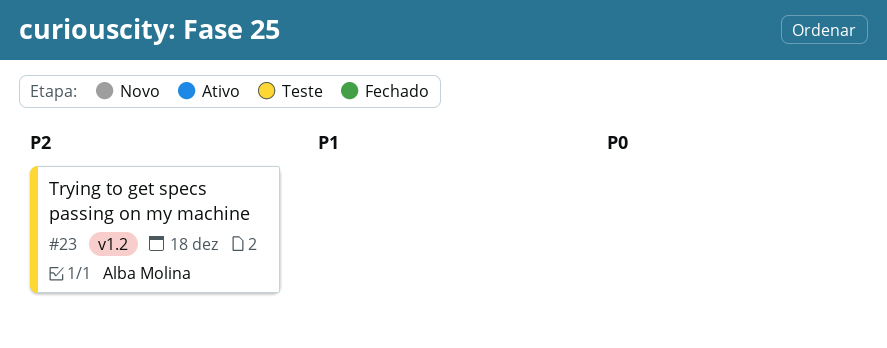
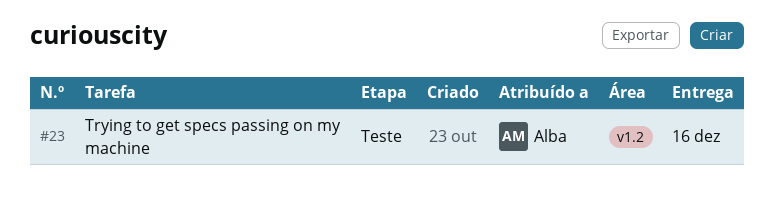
#23, due: Dec 18 -> Dec 16

